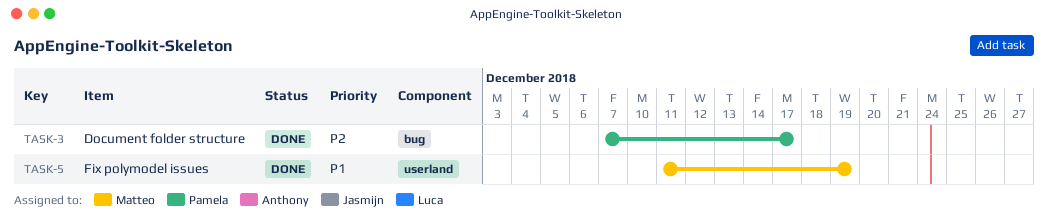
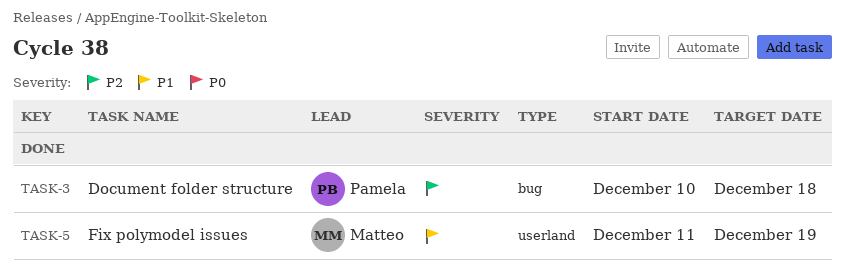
TASK-3, start: Dec 7 -> Dec 10
TASK-3, due: Dec 17 -> Dec 18

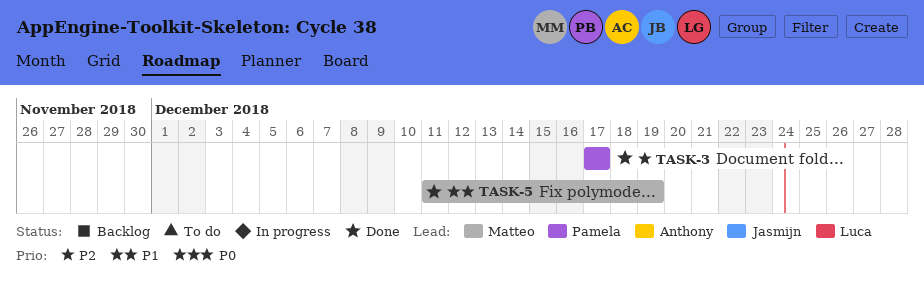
TASK-3, start: Dec 10 -> Dec 17
TASK-3, due: Dec 18 -> Dec 17

